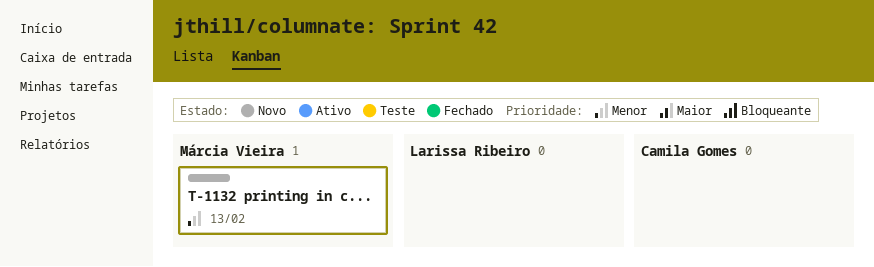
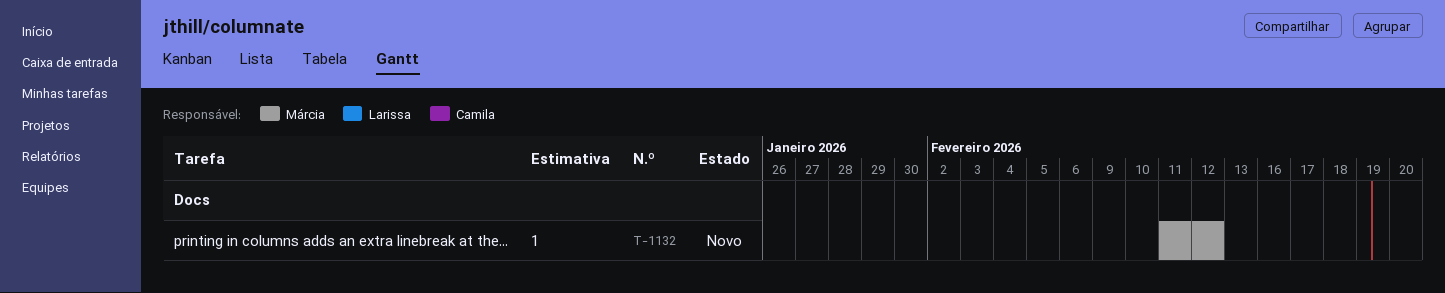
T-1132, due: Feb 13 -> Feb 12

